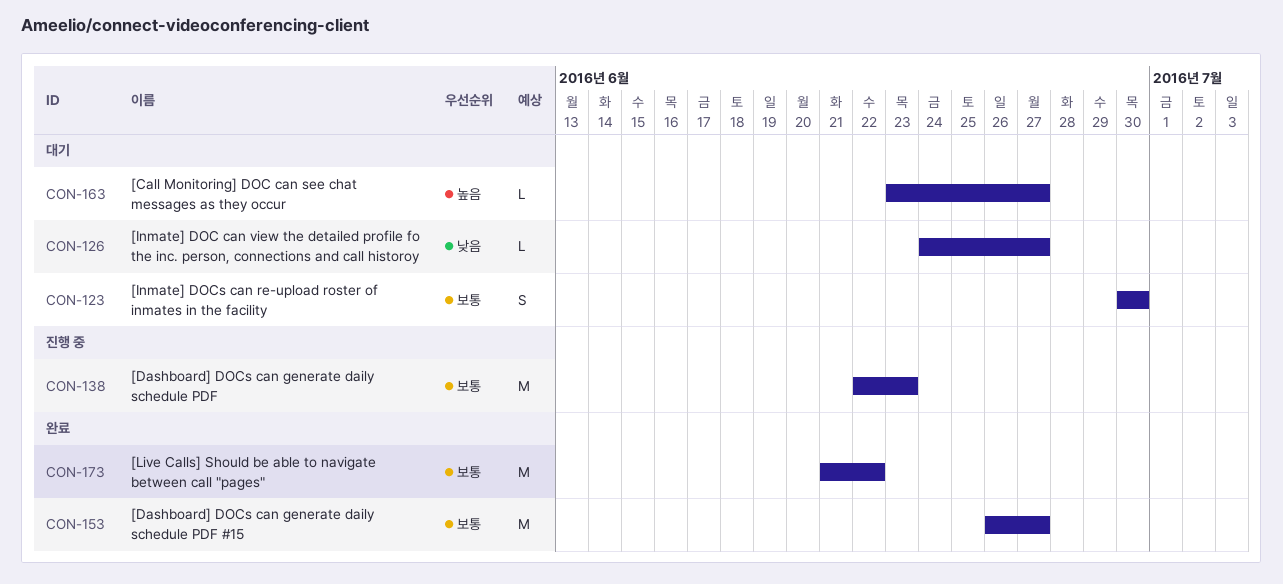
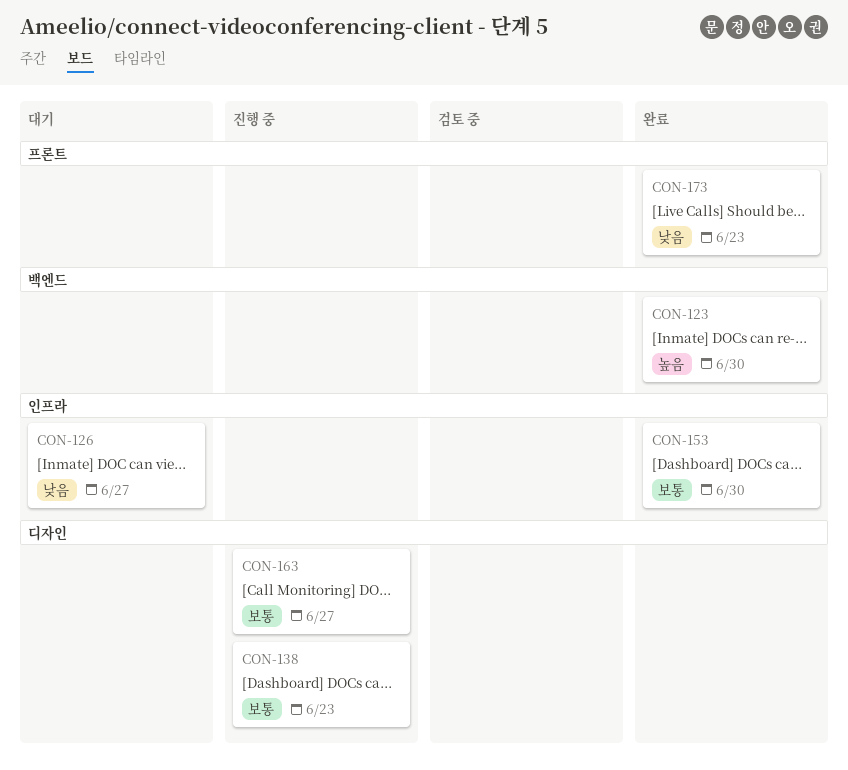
CON-123, status: 대기 -> 완료
CON-123, priority: 보통 -> 높음
CON-153, due: Jun 27 -> Jun 30
CON-163, status: 대기 -> 진행 중
CON-163, priority: 높음 -> 보통
CON-173, priority: 보통 -> 낮음
CON-173, due: Jun 22 -> Jun 23

